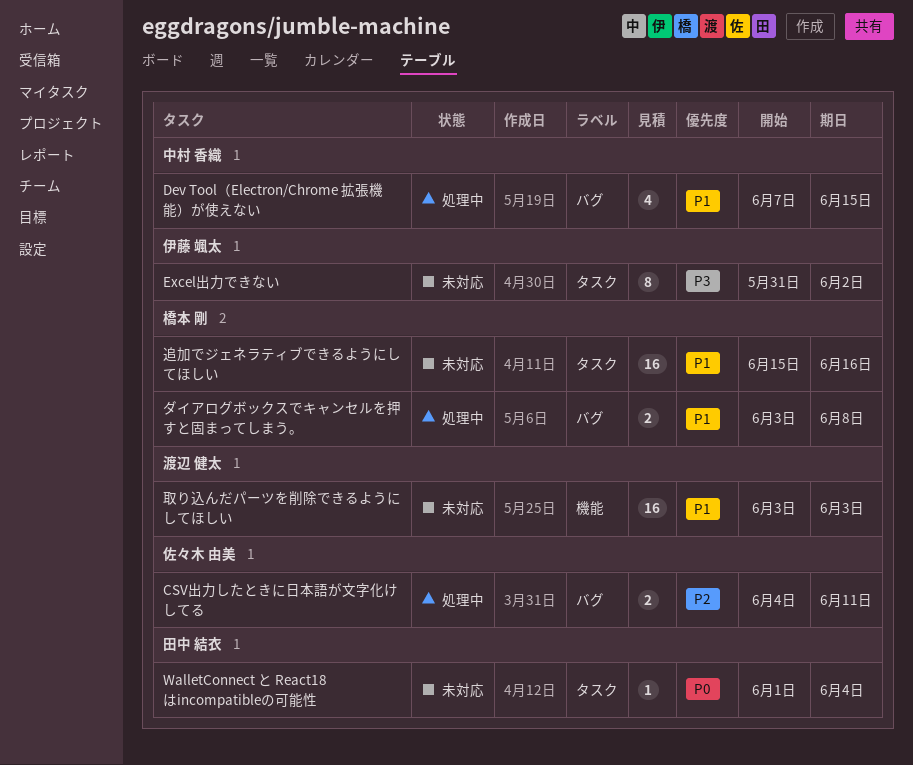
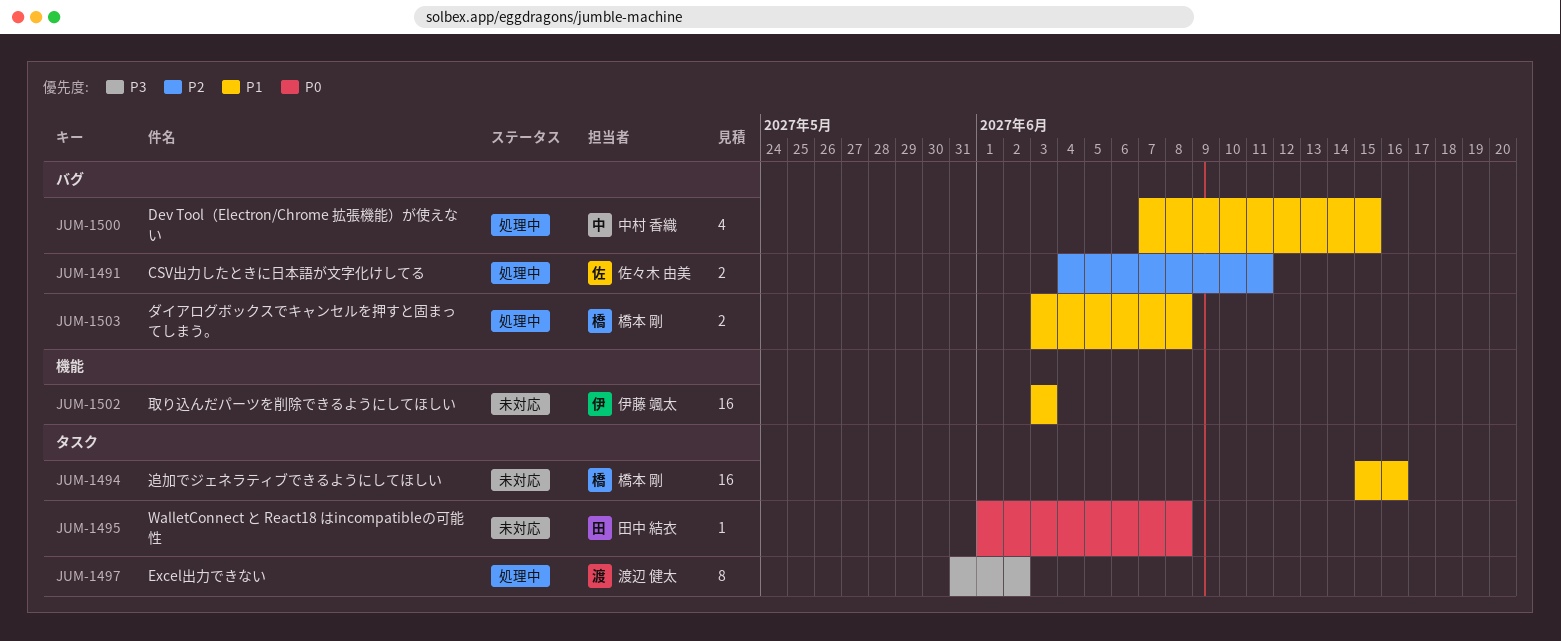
Excel出力できない, status: 未対応 -> 処理中
Excel出力できない, owner: 伊藤 颯太 -> 渡辺 健太
WalletConnect と React18 はincompatibleの可能性, due: Jun 4 -> Jun 8
取り込んだパーツを削除できるようにしてほしい, owner: 渡辺 健太 -> 伊藤 颯太

